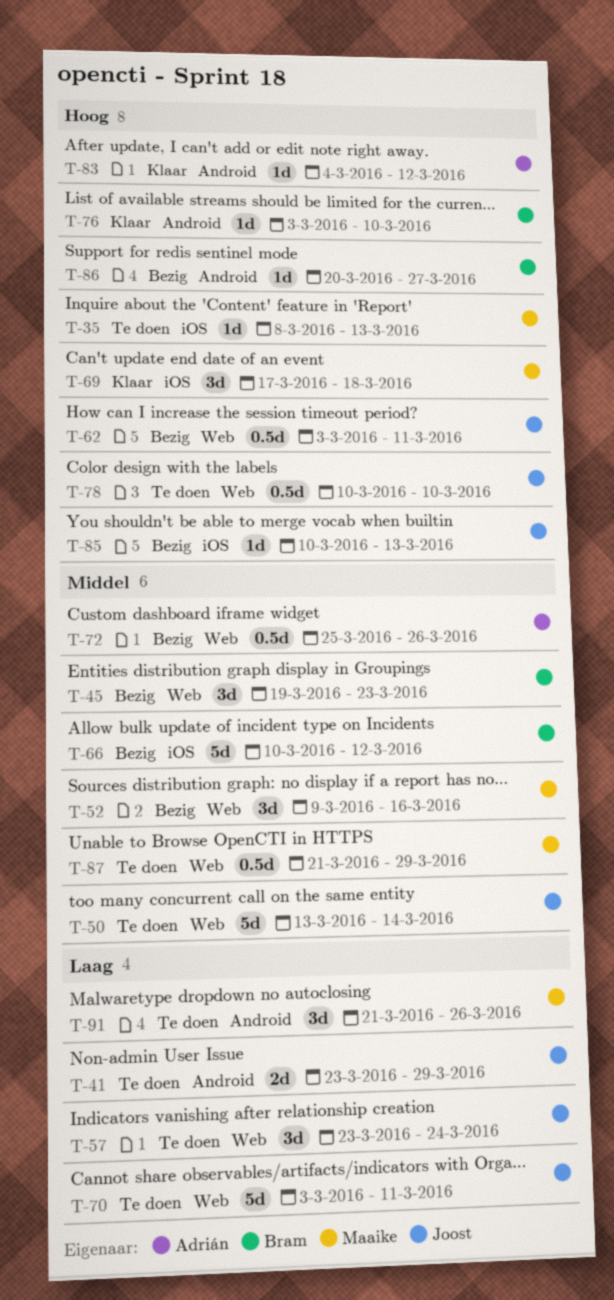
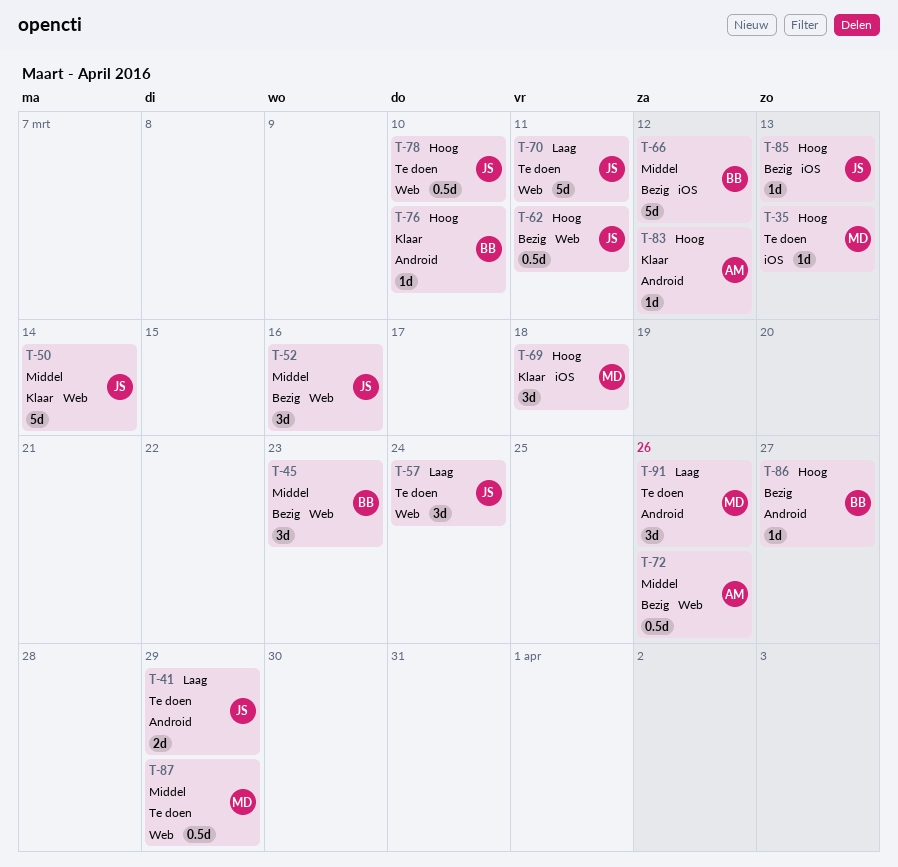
T-50, status: Te doen -> Klaar
T-52, owner: Maaike -> Joost

